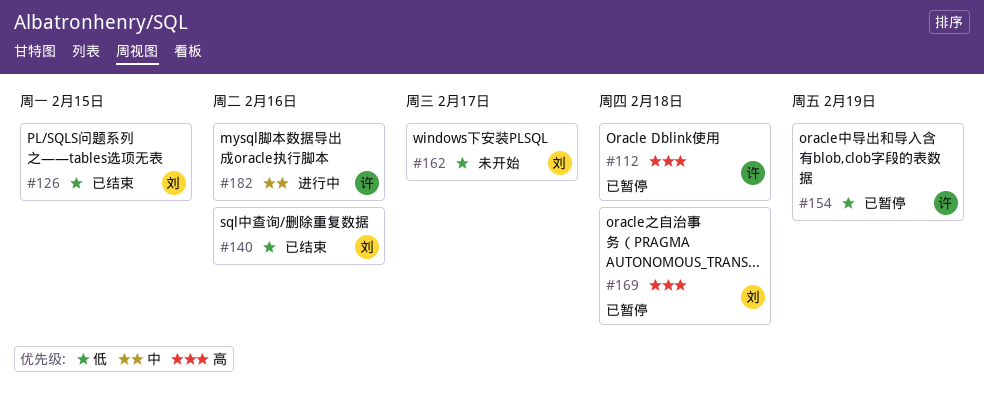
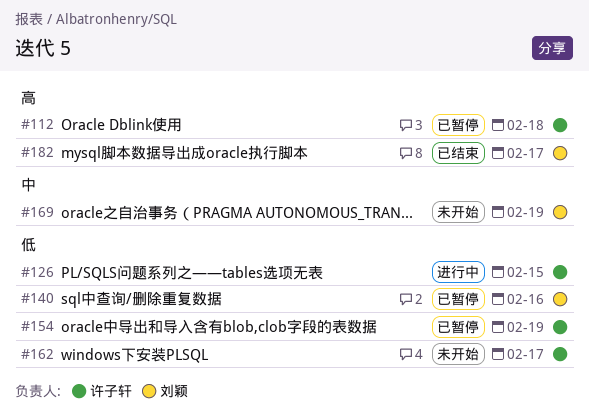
#126, status: 已结束 -> 进行中
#126, owner: 刘颖 -> 许子轩
#140, status: 已结束 -> 已暂停
#162, owner: 刘颖 -> 许子轩
#169, status: 已暂停 -> 未开始
#169, priority: 高 -> 中
#169, due: Feb 18 -> Feb 19
#182, status: 进行中 -> 已结束
#182, owner: 许子轩 -> 刘颖
#182, priority: 中 -> 高
#182, due: Feb 16 -> Feb 17

